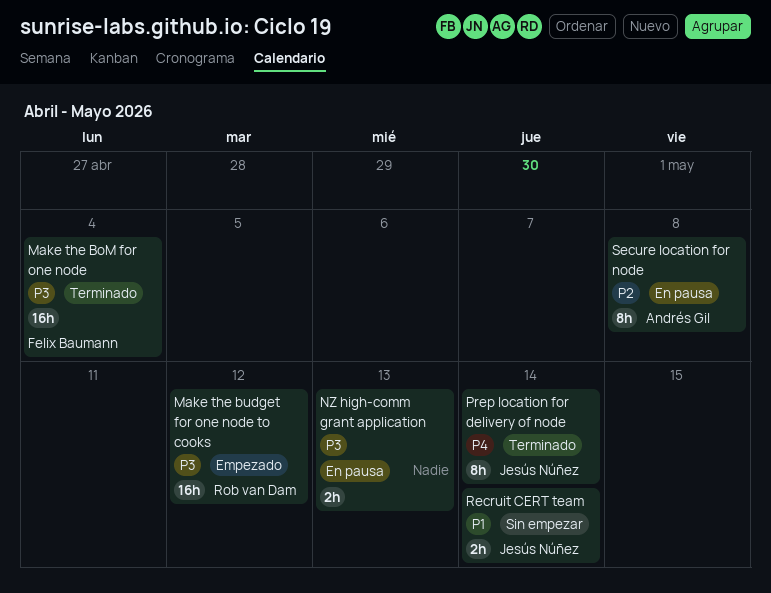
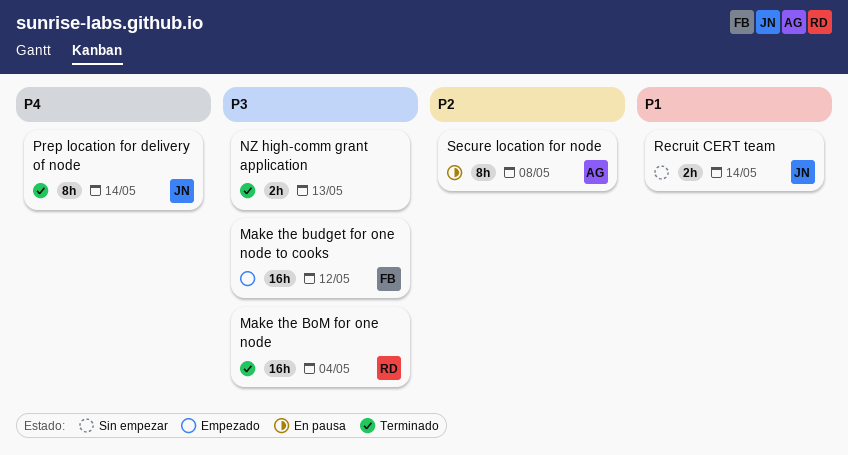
Make the BoM for one node, owner: Felix Baumann -> Rob van Dam
Make the budget for one node to cooks, owner: Rob van Dam -> Felix Baumann
NZ high-comm grant application, status: En pausa -> Terminado

